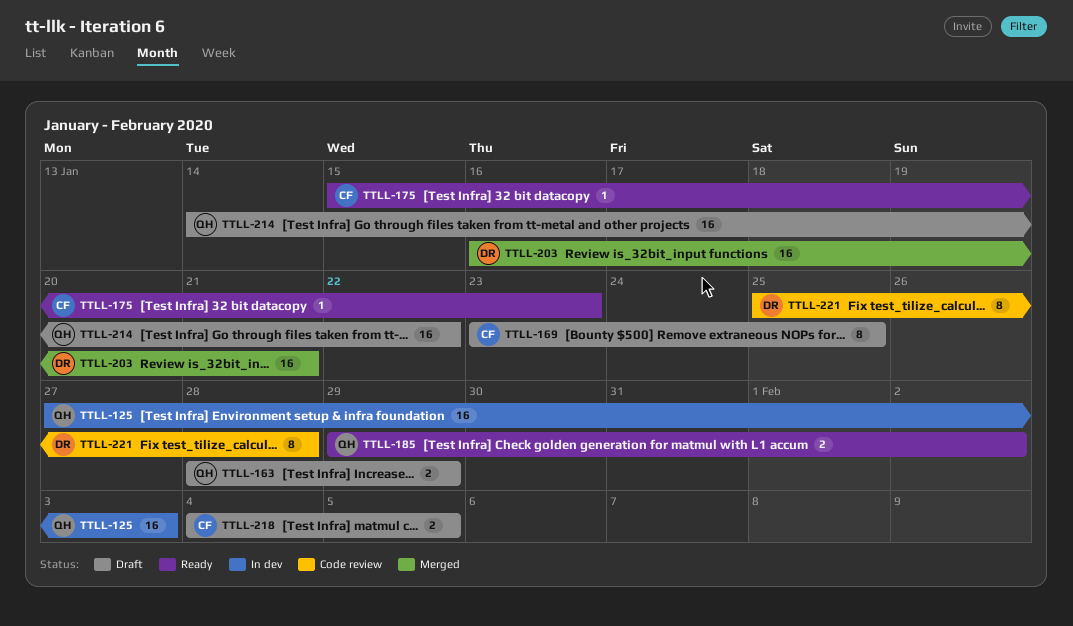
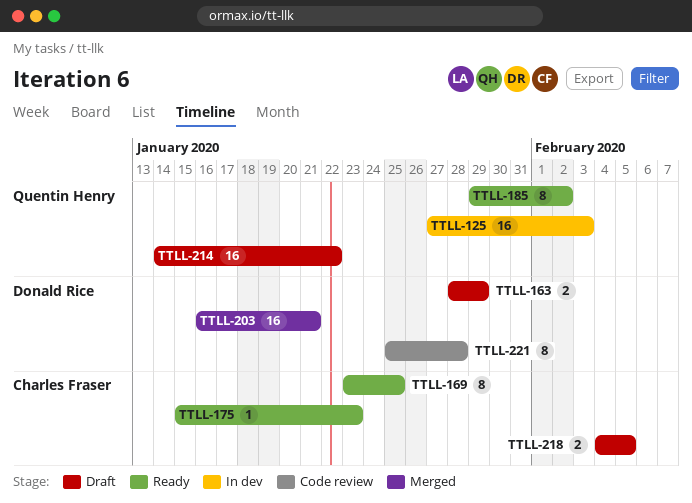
TTLL-163, owner: Quentin Henry -> Donald Rice
TTLL-169, status: Draft -> Ready
TTLL-185, estimate: 2 -> 8

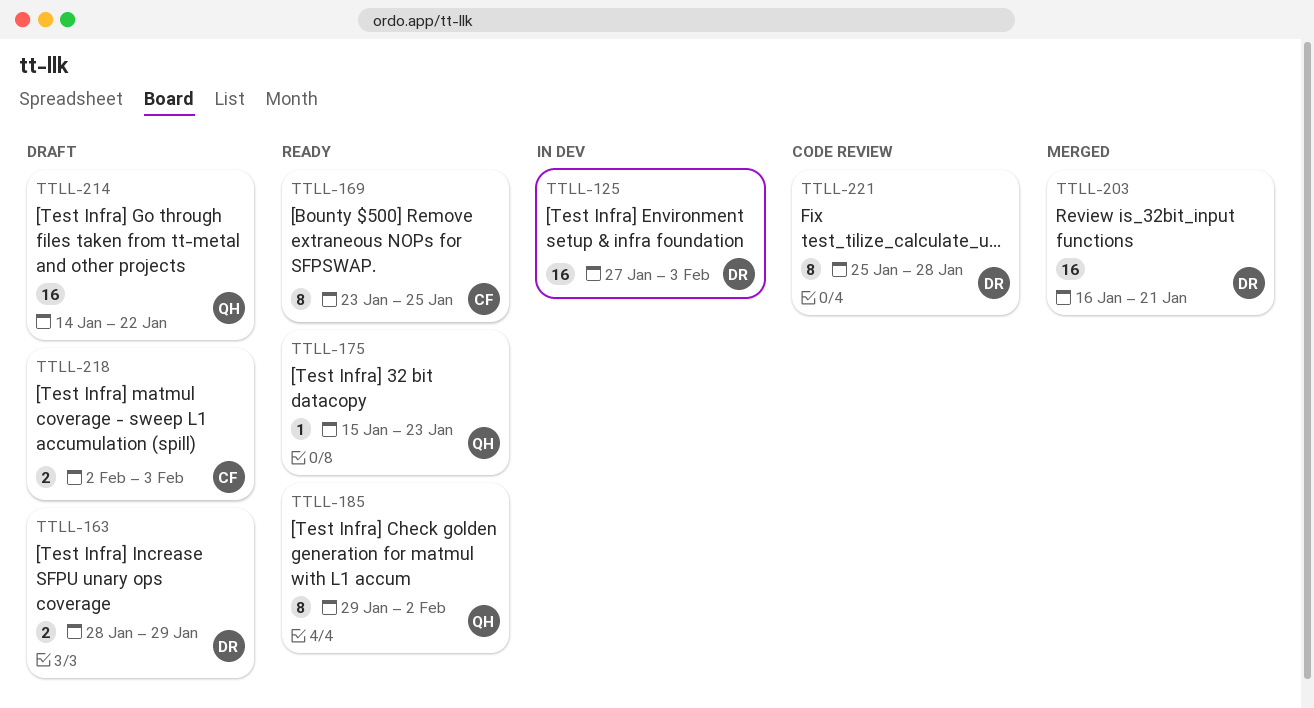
TTLL-125, owner: Quentin Henry -> Donald Rice
TTLL-175, owner: Charles Fraser -> Quentin Henry
TTLL-218, start: Feb 4 -> Feb 2
TTLL-218, due: Feb 5 -> Feb 3

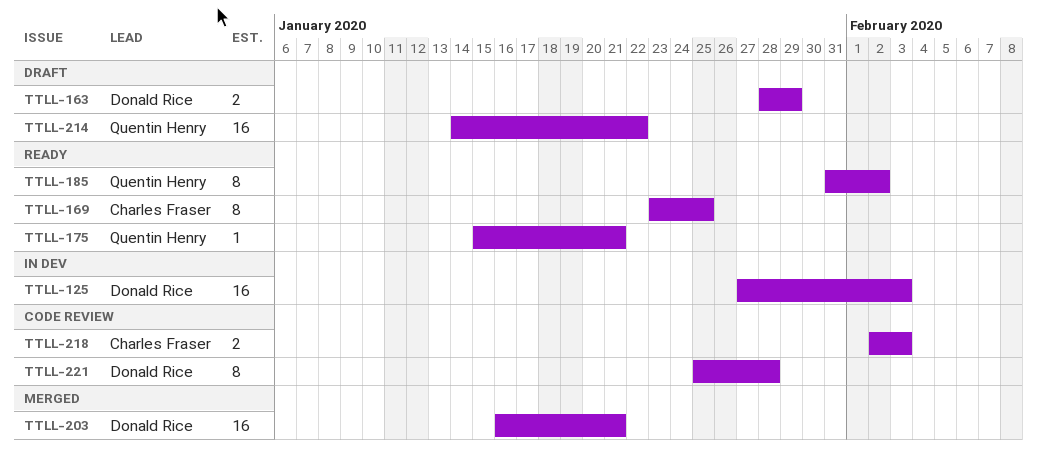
TTLL-175, due: Jan 23 -> Jan 21
TTLL-185, start: Jan 29 -> Jan 31
TTLL-218, status: Draft -> Code review

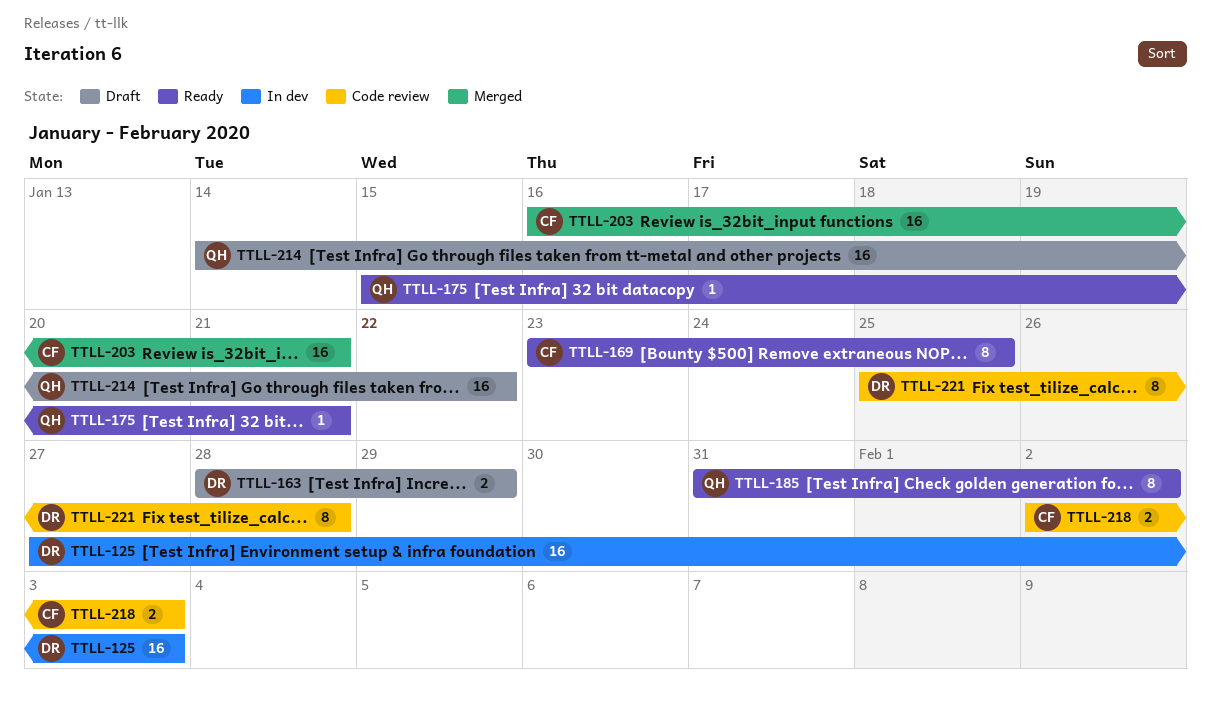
TTLL-203, owner: Donald Rice -> Charles Fraser

